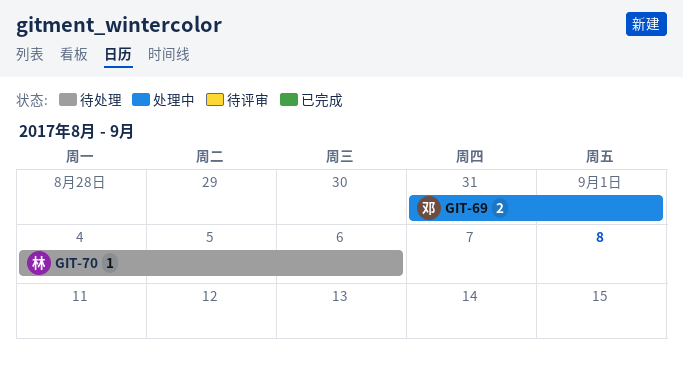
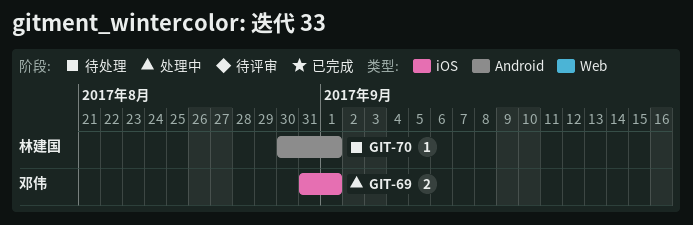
GIT-70, start: Sep 4 -> Aug 30
GIT-70, due: Sep 6 -> Sep 1

